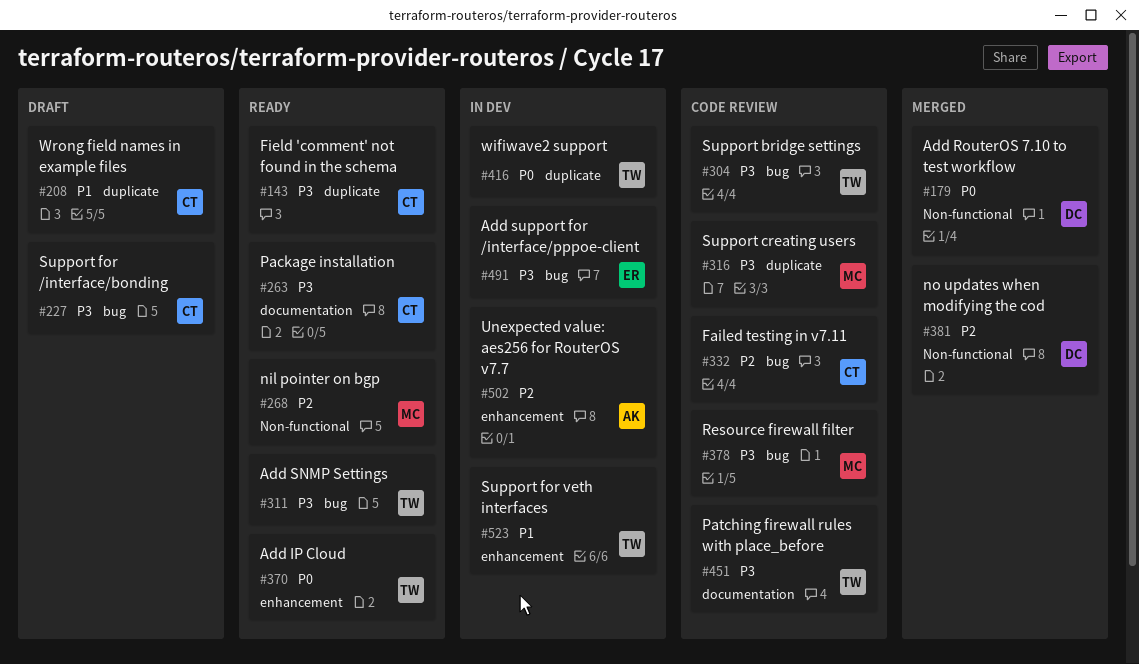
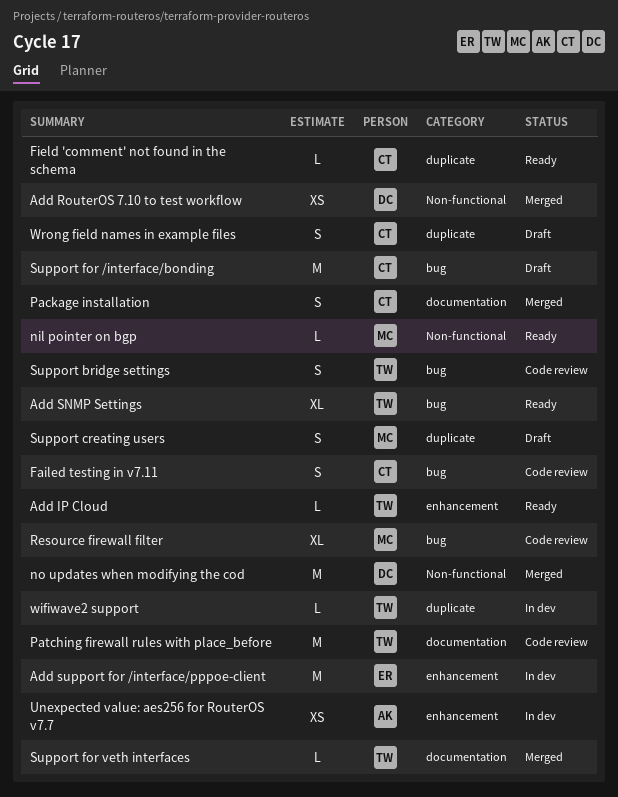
Add support for /interface/pppoe-client, label: bug -> enhancement
Package installation, status: Ready -> Merged
Support creating users, status: Code review -> Draft
Support for veth interfaces, status: In dev -> Merged
Support for veth interfaces, label: enhancement -> documentation

